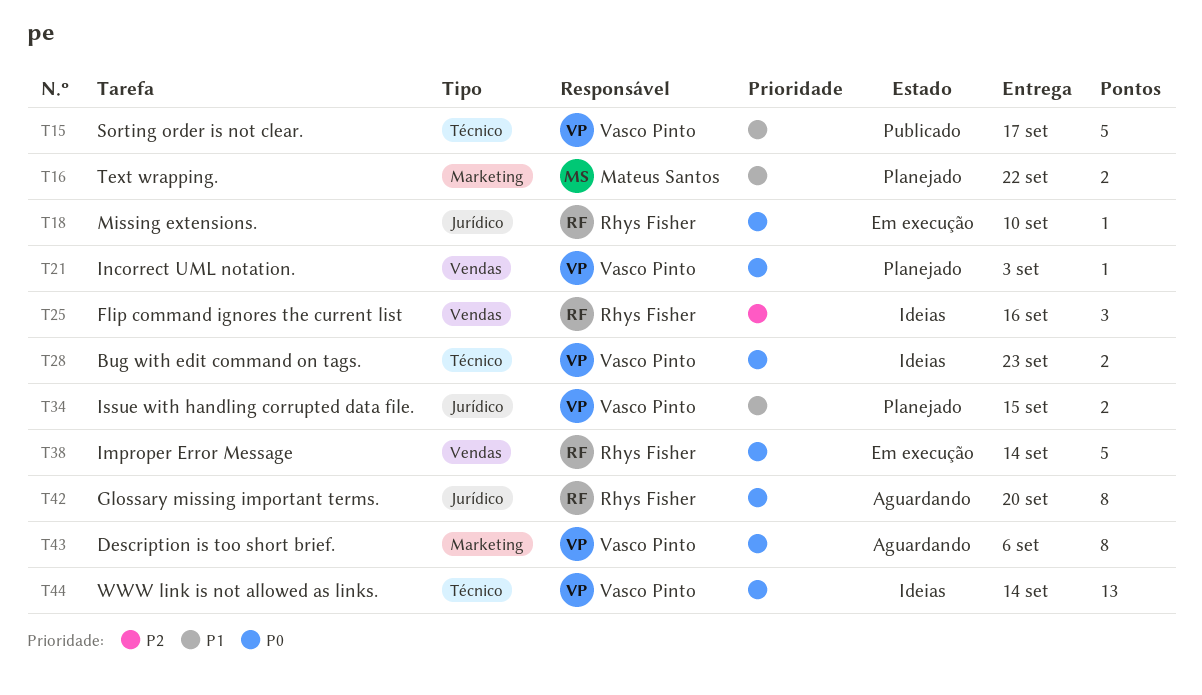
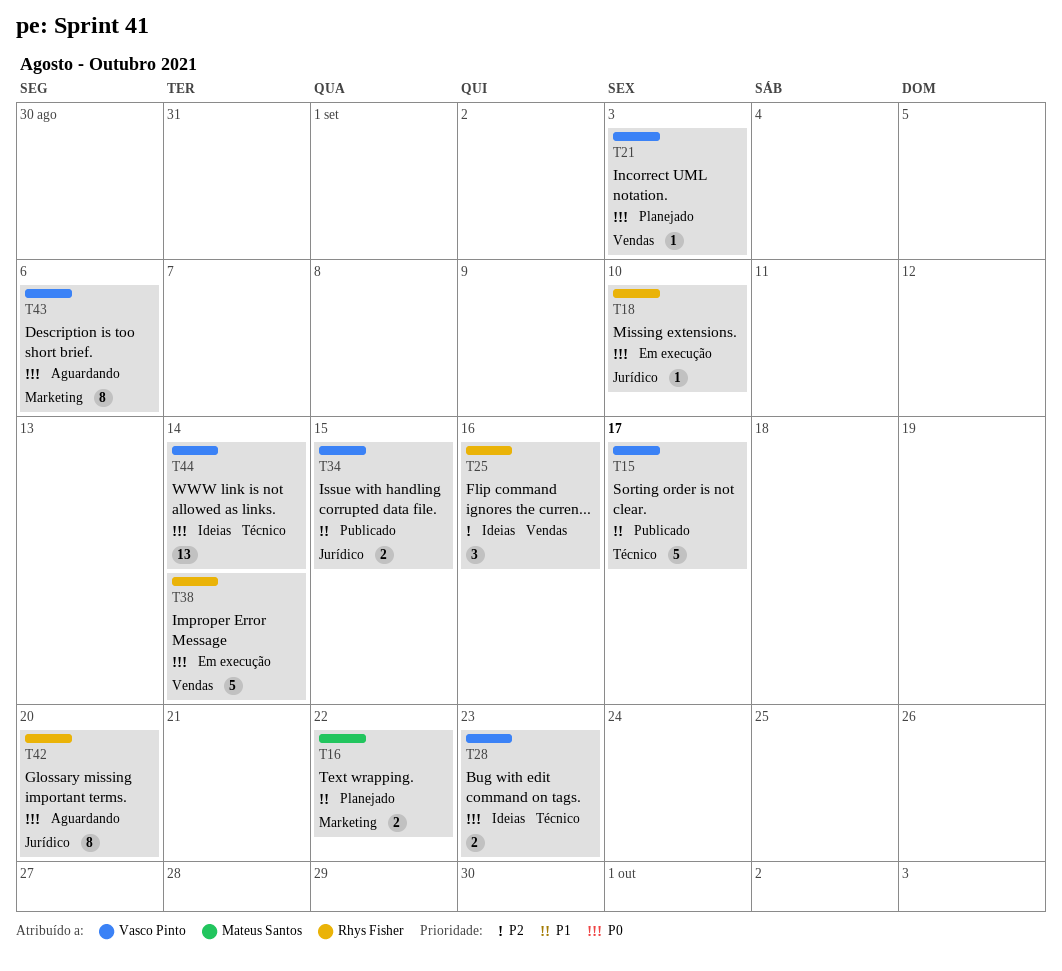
T34, status: Planejado -> Publicado

